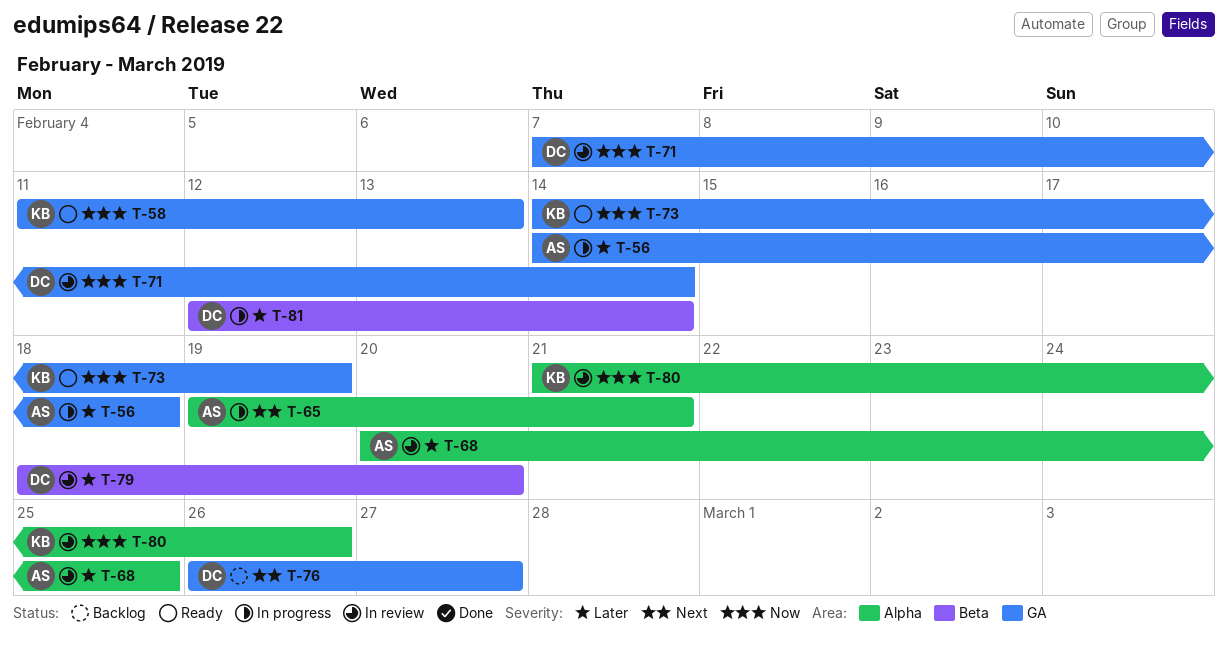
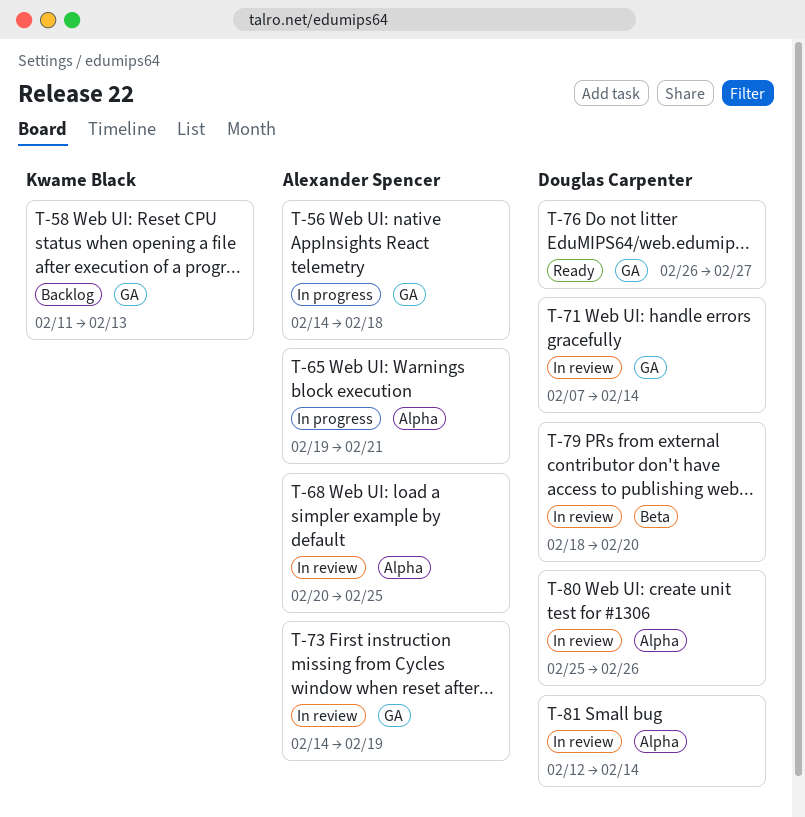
T-58, status: Ready -> Backlog
T-73, status: Ready -> In review
T-73, owner: Kwame Black -> Alexander Spencer
T-76, status: Backlog -> Ready
T-80, owner: Kwame Black -> Douglas Carpenter
T-80, start: Feb 21 -> Feb 25
T-81, status: In progress -> In review
T-81, label: Beta -> Alpha

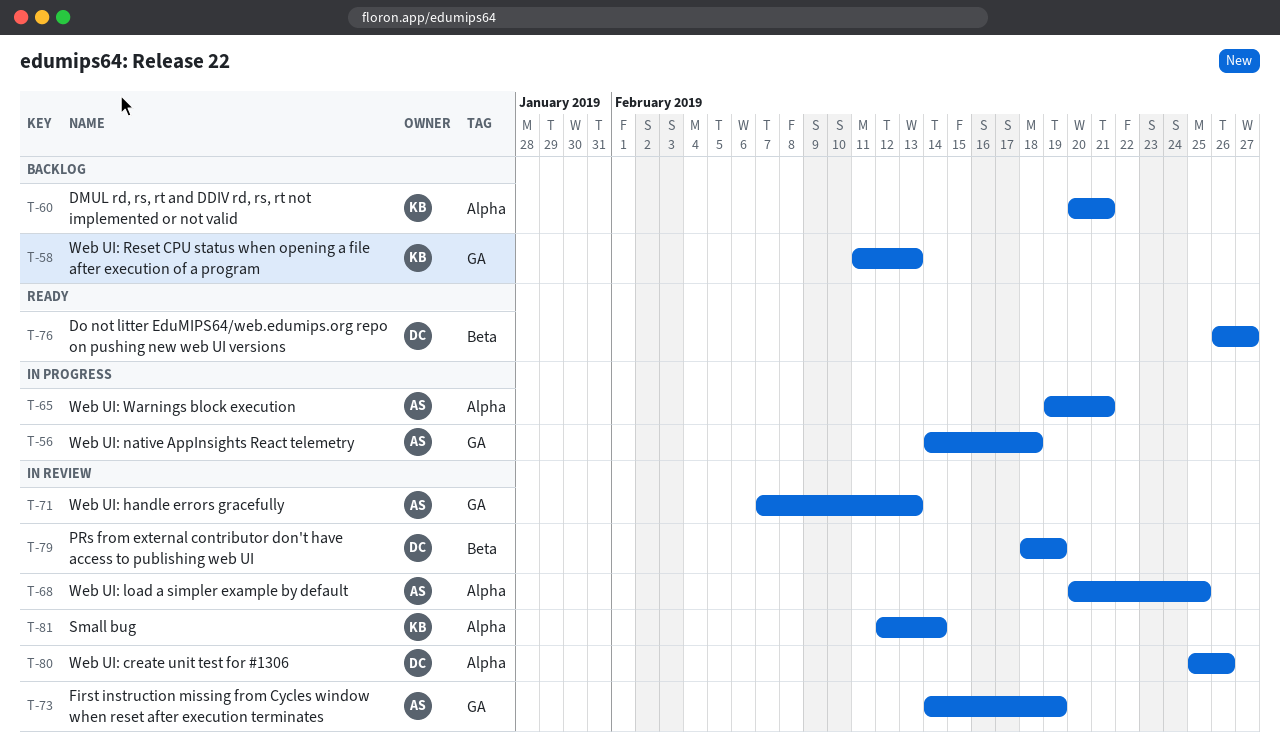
T-60: none -> present
T-71, owner: Douglas Carpenter -> Alexander Spencer
T-71, due: Feb 14 -> Feb 13
T-76, label: GA -> Beta
T-79, due: Feb 20 -> Feb 19
T-81, owner: Douglas Carpenter -> Kwame Black

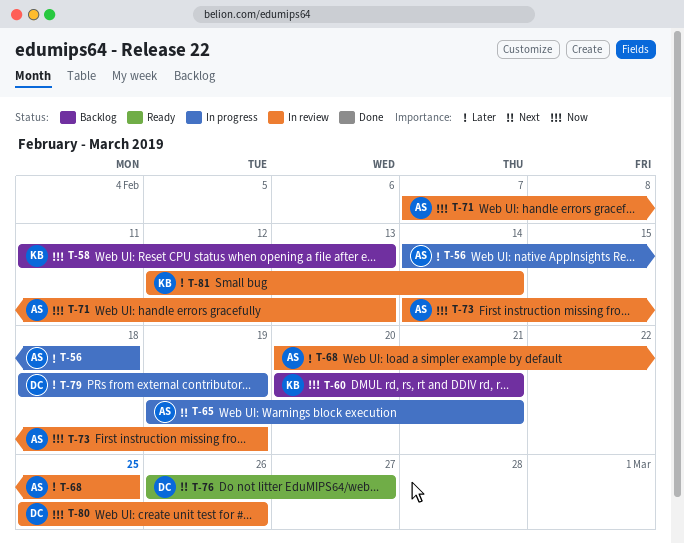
T-79, status: In review -> In progress

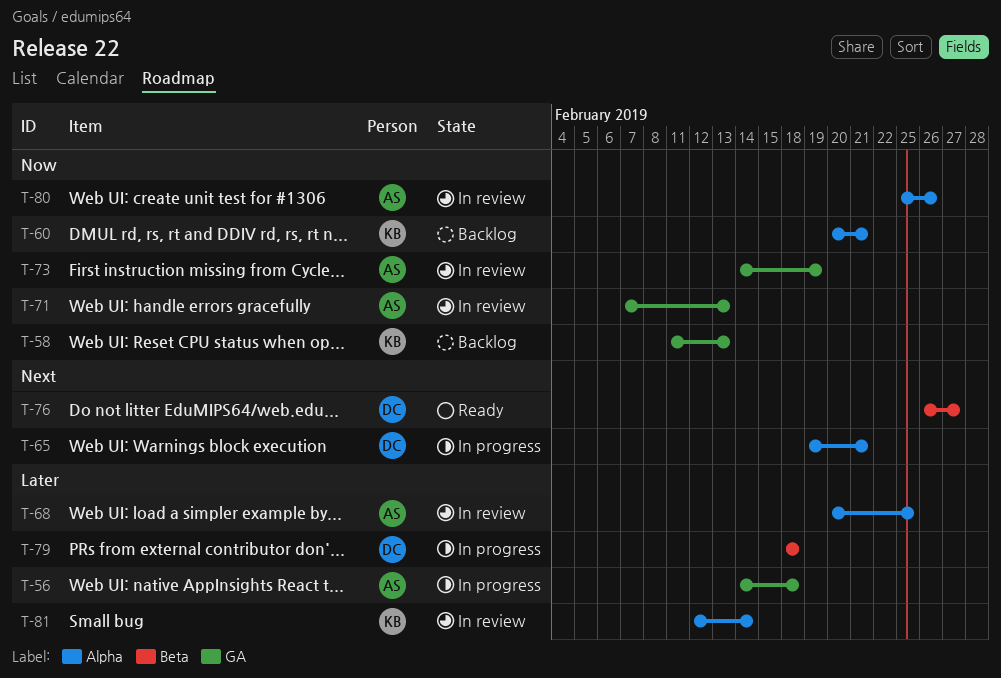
T-65, owner: AS -> DC
T-79, due: Feb 19 -> Feb 18
T-80, owner: DC -> AS

